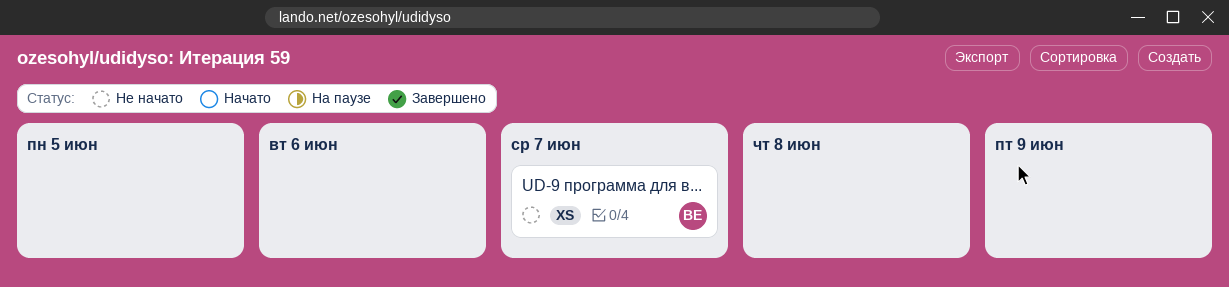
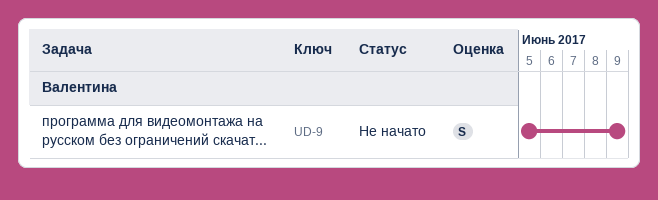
UD-9, estimate: XS -> S
UD-9, due: Jun 7 -> Jun 9

